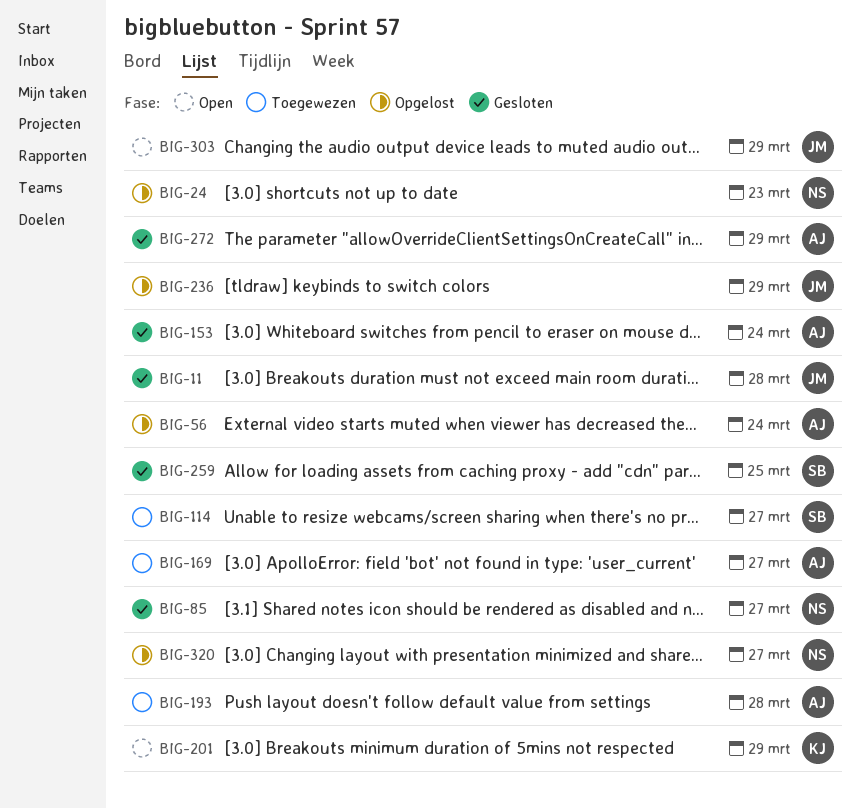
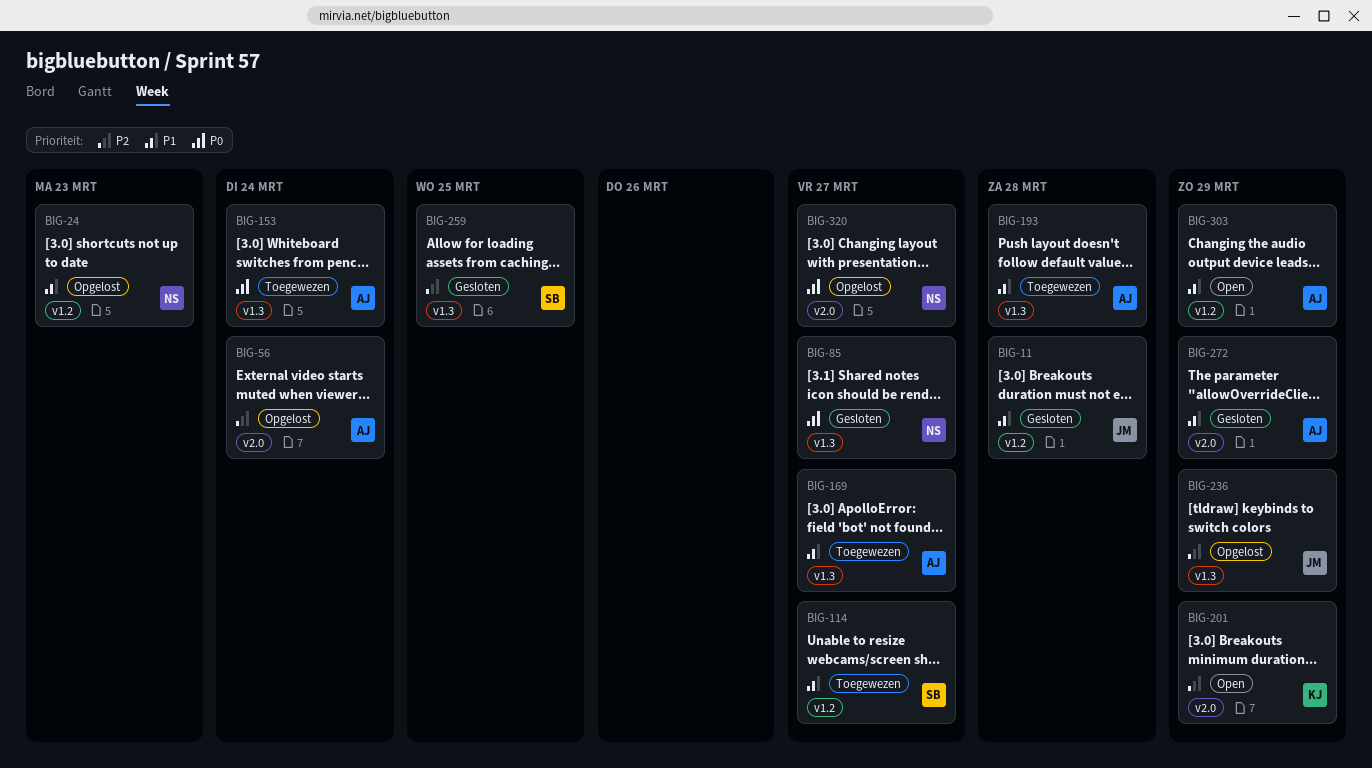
BIG-153, status: Gesloten -> Toegewezen
BIG-303, owner: JM -> AJ

